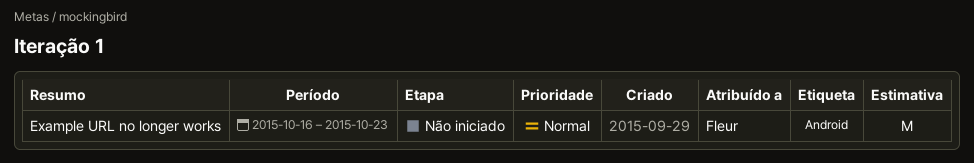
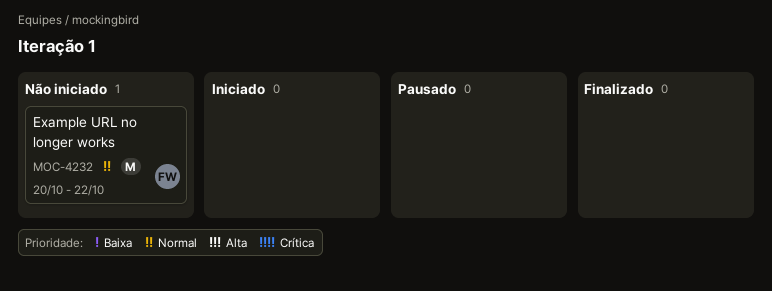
Example URL no longer works, start: Oct 16 -> Oct 20
Example URL no longer works, due: Oct 23 -> Oct 22

